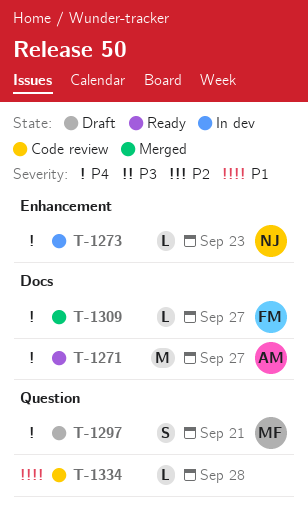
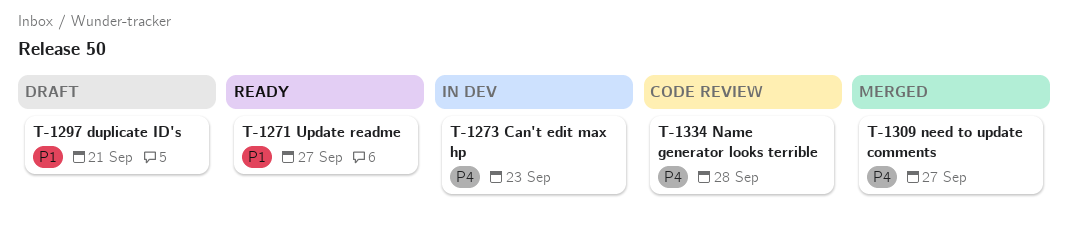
T-1271, priority: P4 -> P1
T-1297, priority: P4 -> P1
T-1334, priority: P1 -> P4

